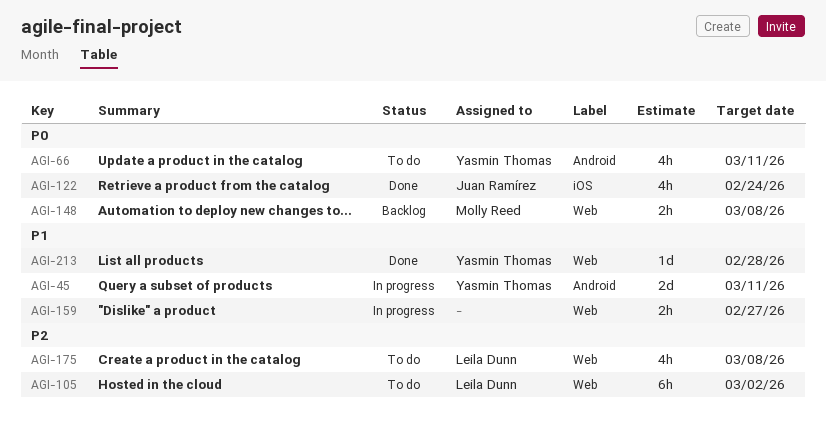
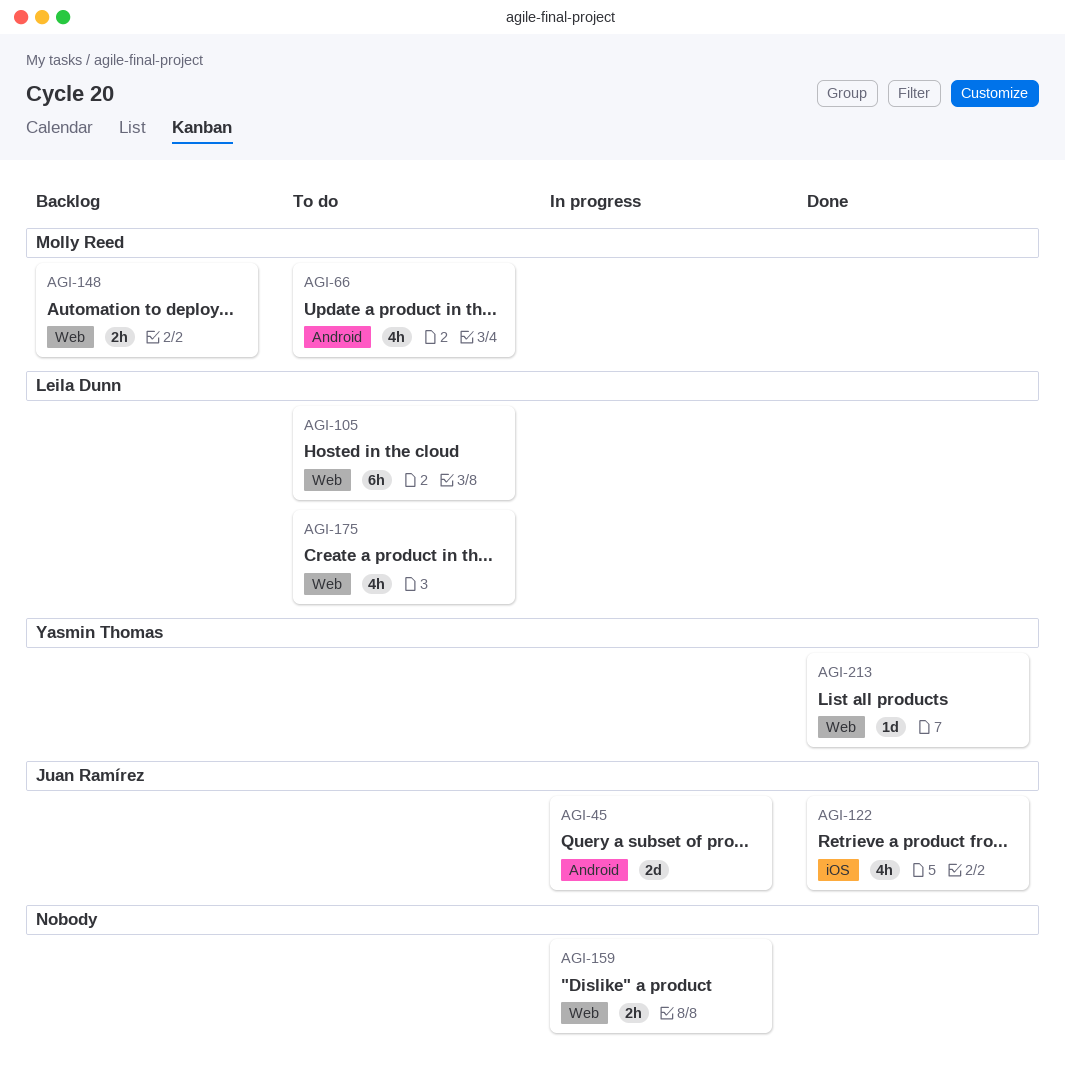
AGI-45, owner: Yasmin Thomas -> Juan Ramírez
AGI-66, owner: Yasmin Thomas -> Molly Reed

